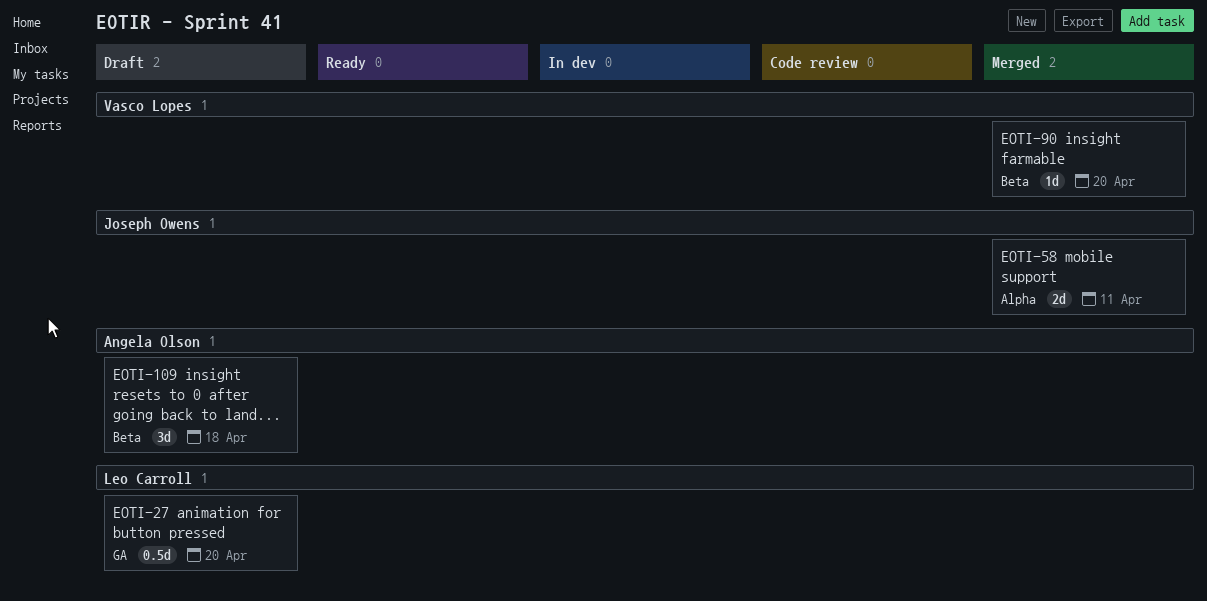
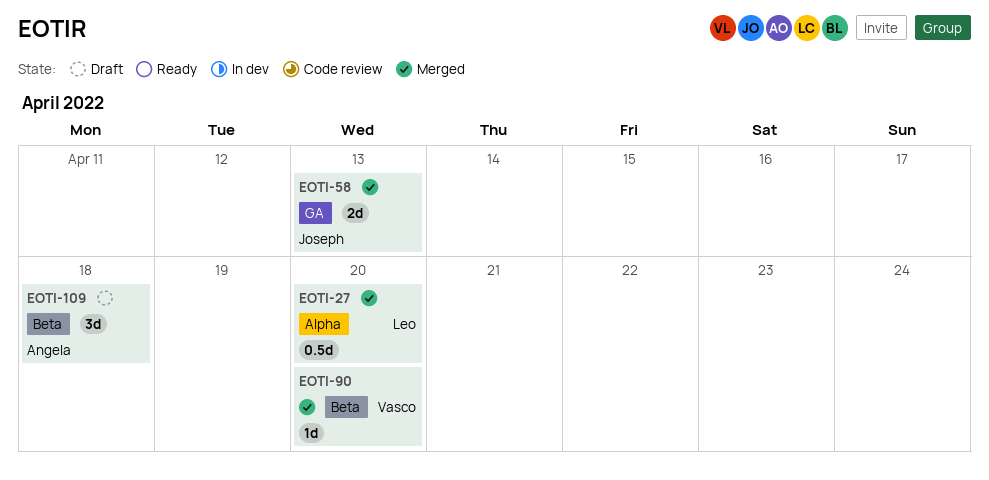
EOTI-27, status: Draft -> Merged
EOTI-27, label: GA -> Alpha
EOTI-58, label: Alpha -> GA
EOTI-58, due: Apr 11 -> Apr 13

